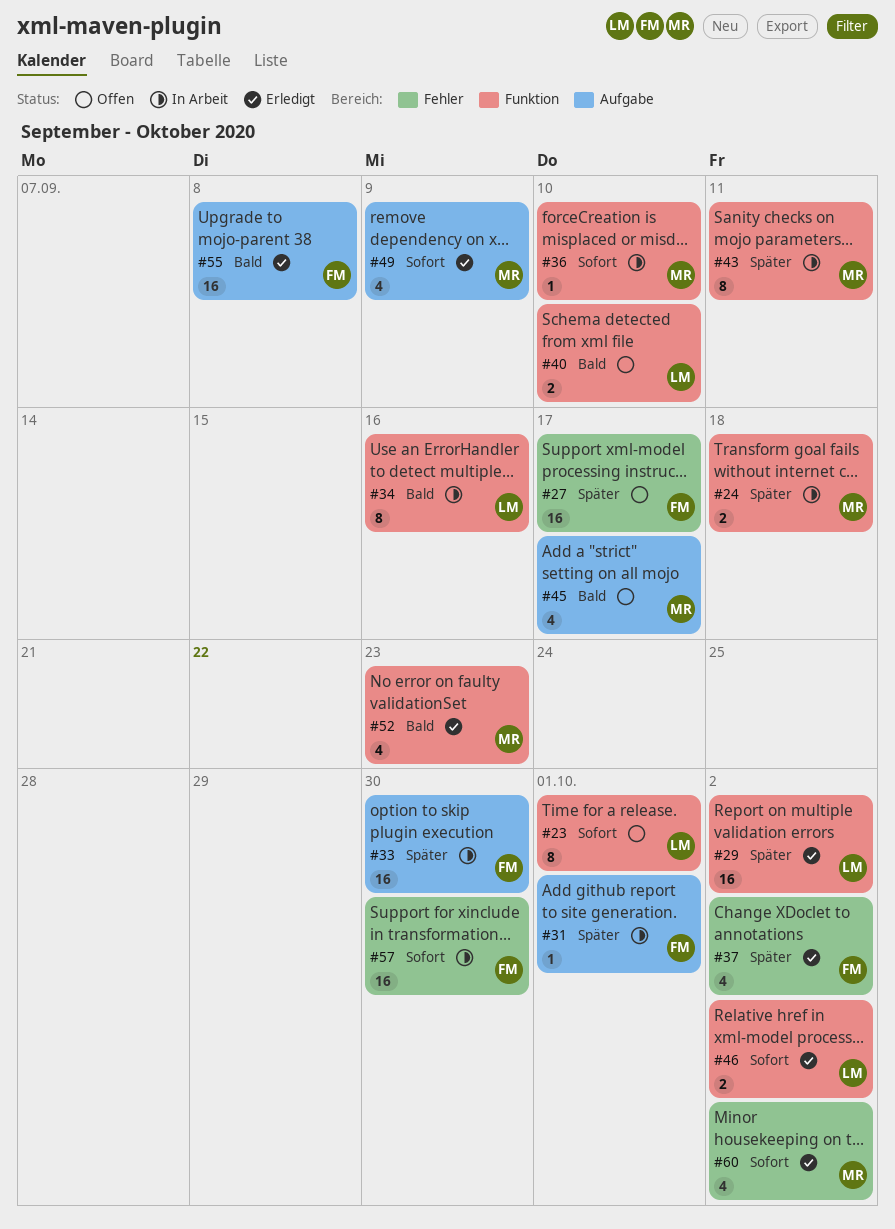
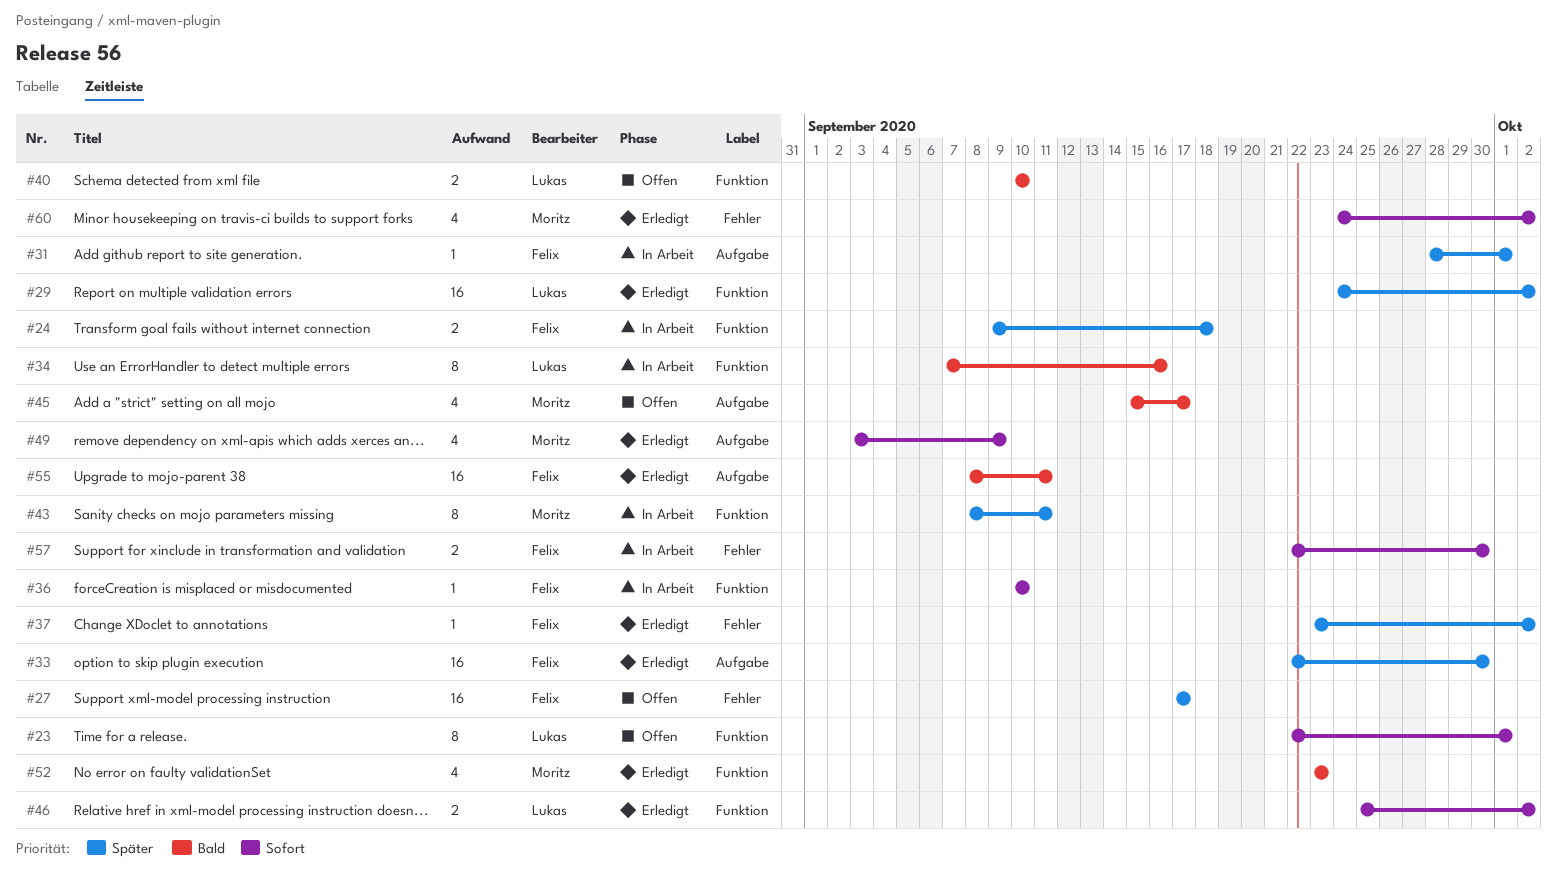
#24, owner: Moritz -> Felix
#33, status: In Arbeit -> Erledigt
#36, owner: Moritz -> Felix
#37, estimate: 4 -> 1
#55, due: Sep 8 -> Sep 11
#57, estimate: 16 -> 2

